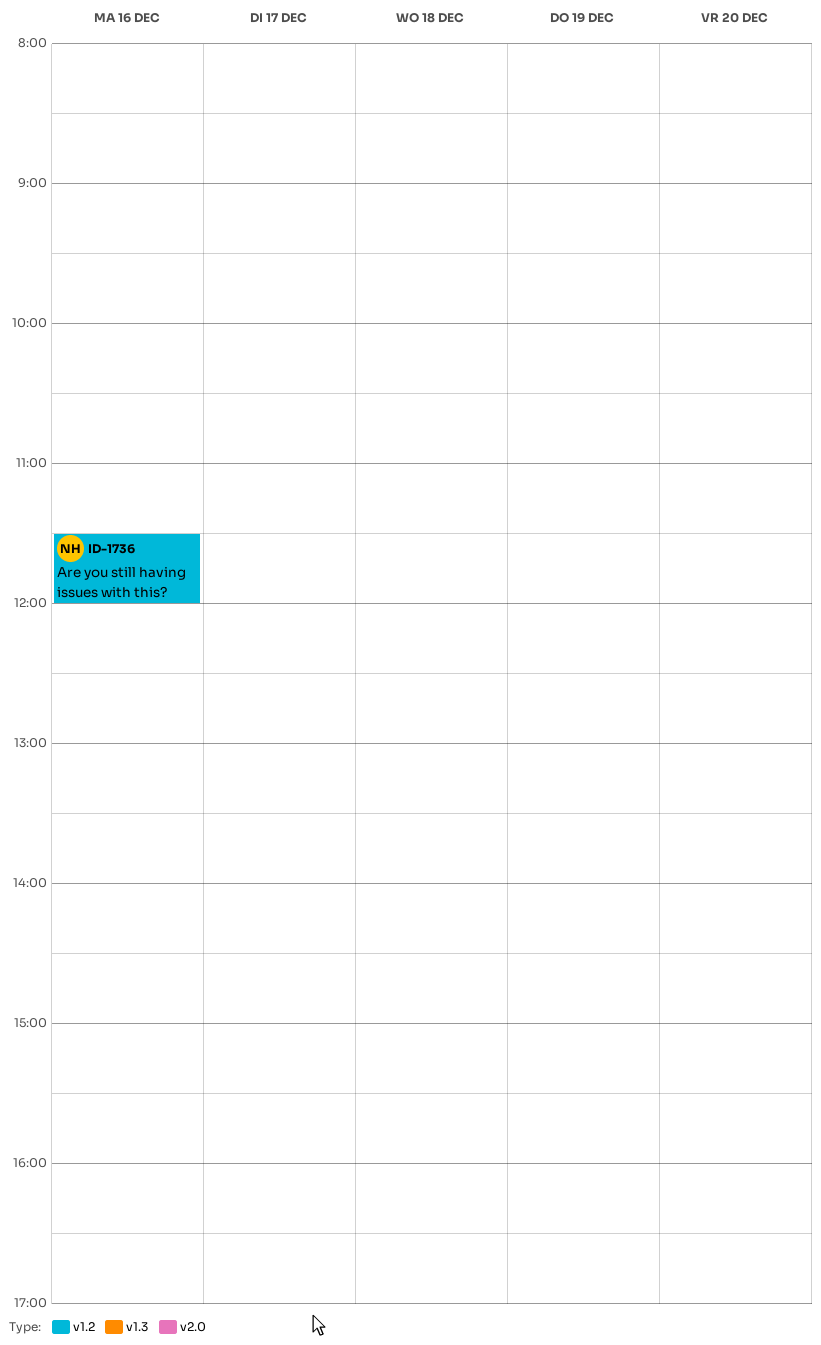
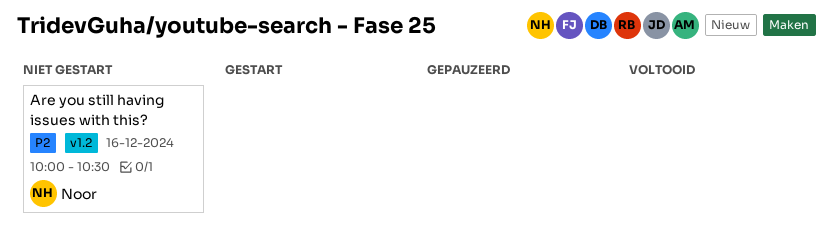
Are you still having issues with this?, begins: 11:30 -> 10:00
Are you still having issues with this?, ends: 12:00 -> 10:30

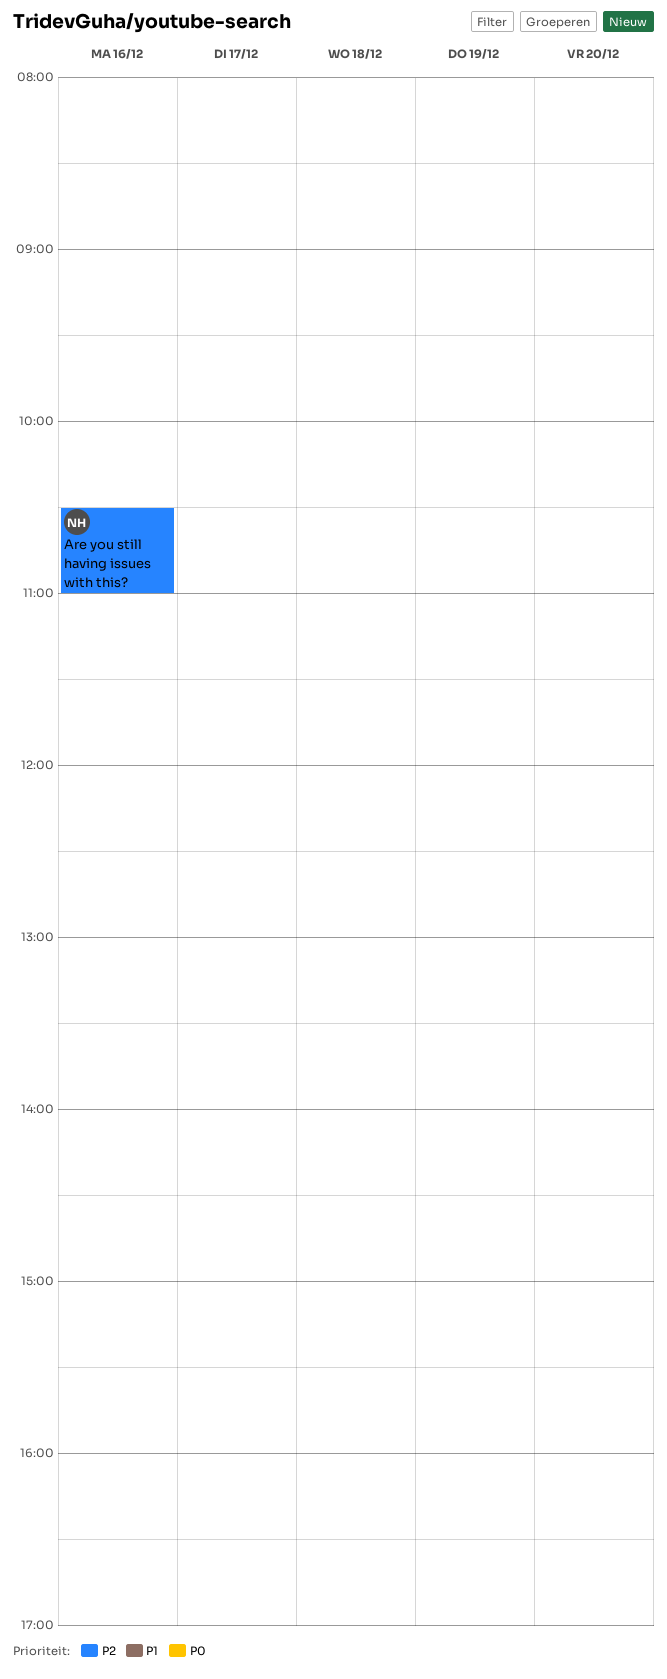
Are you still having issues with this?, begins: 10:00 -> 10:30
Are you still having issues with this?, ends: 10:30 -> 11:00

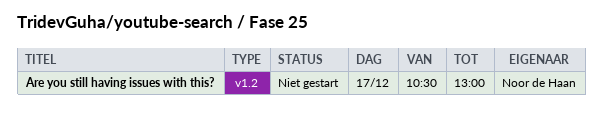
Are you still having issues with this?, day: Dec 16 -> Dec 17
Are you still having issues with this?, ends: 11:00 -> 13:00

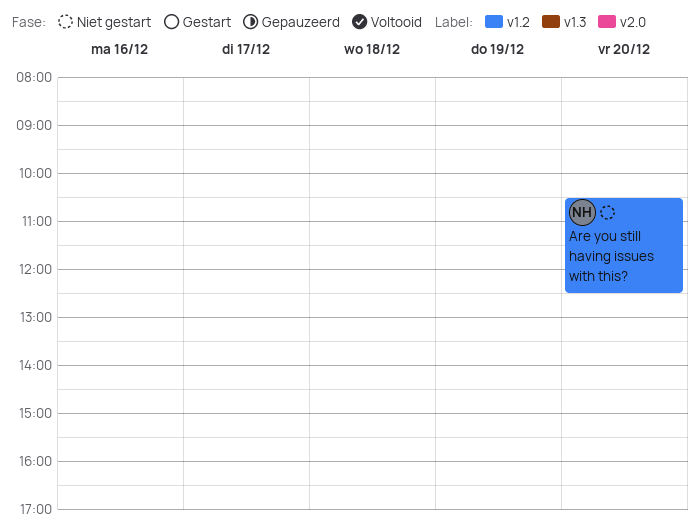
Are you still having issues with this?, day: Dec 17 -> Dec 20
Are you still having issues with this?, ends: 13:00 -> 12:30

